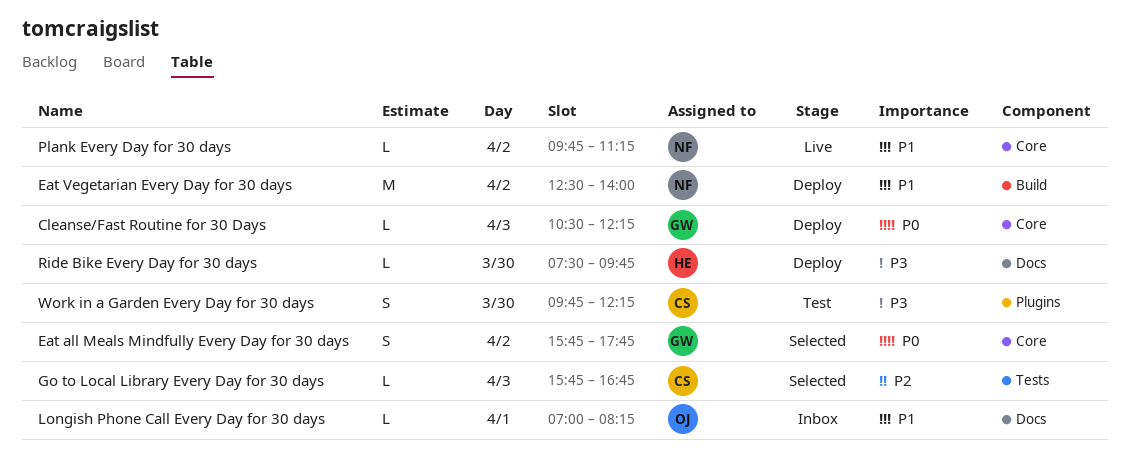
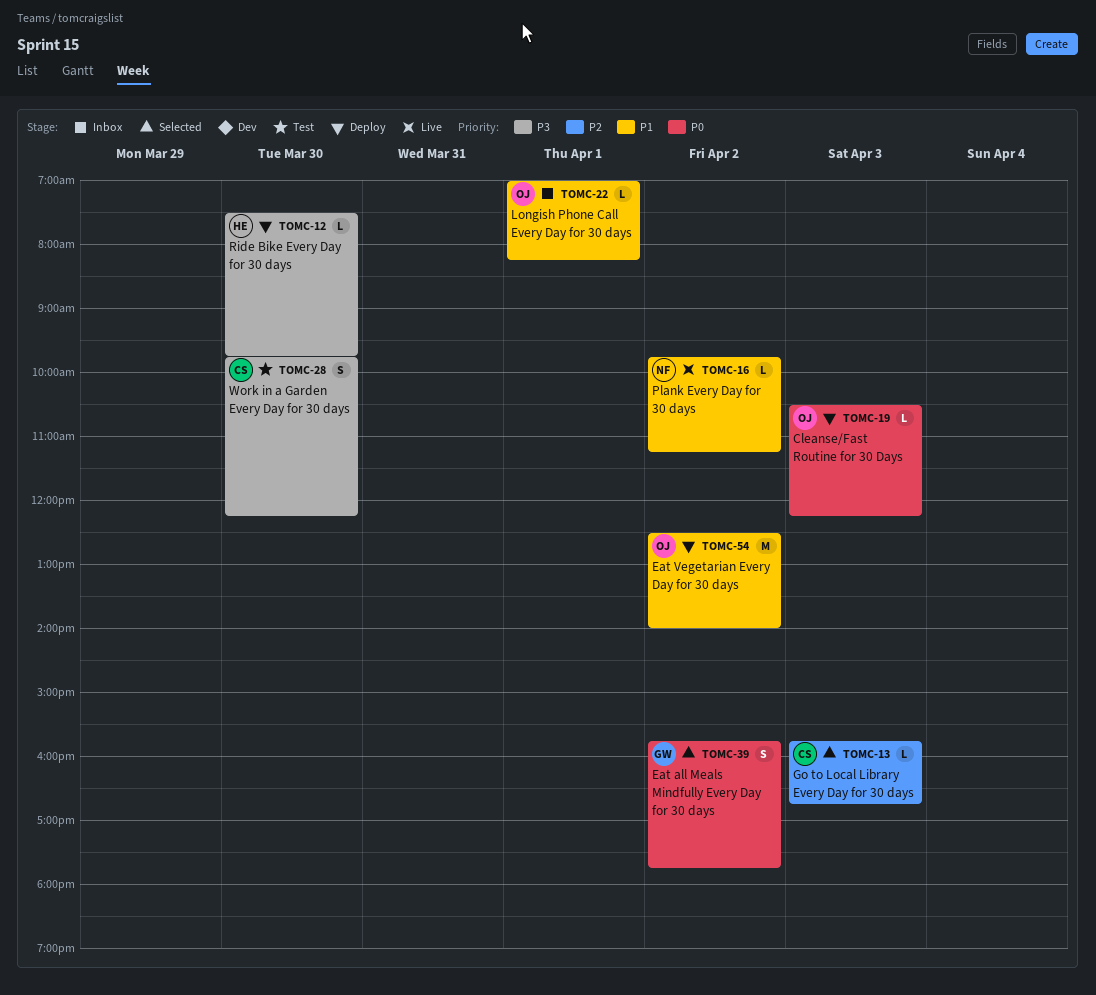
Cleanse/Fast Routine for 30 Days, owner: GW -> OJ
Eat Vegetarian Every Day for 30 days, owner: NF -> OJ

